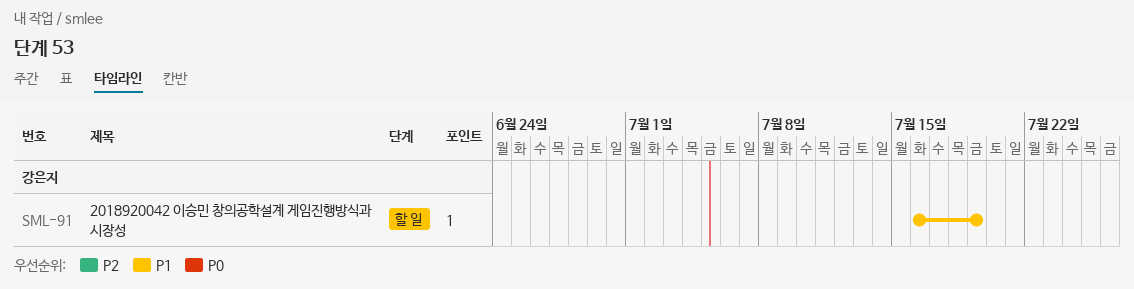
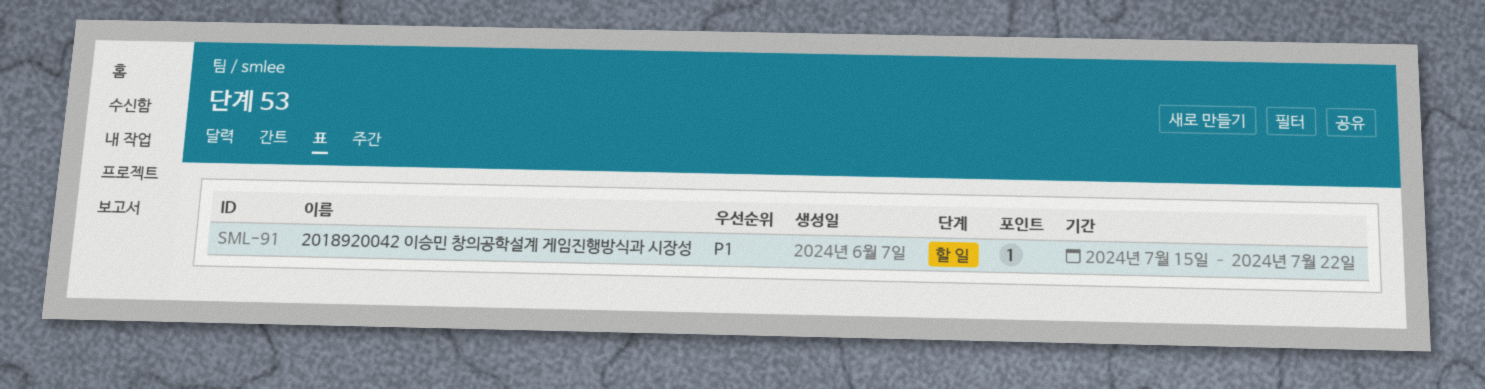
SML-91, start: Jul 16 -> Jul 15
SML-91, due: Jul 19 -> Jul 22

